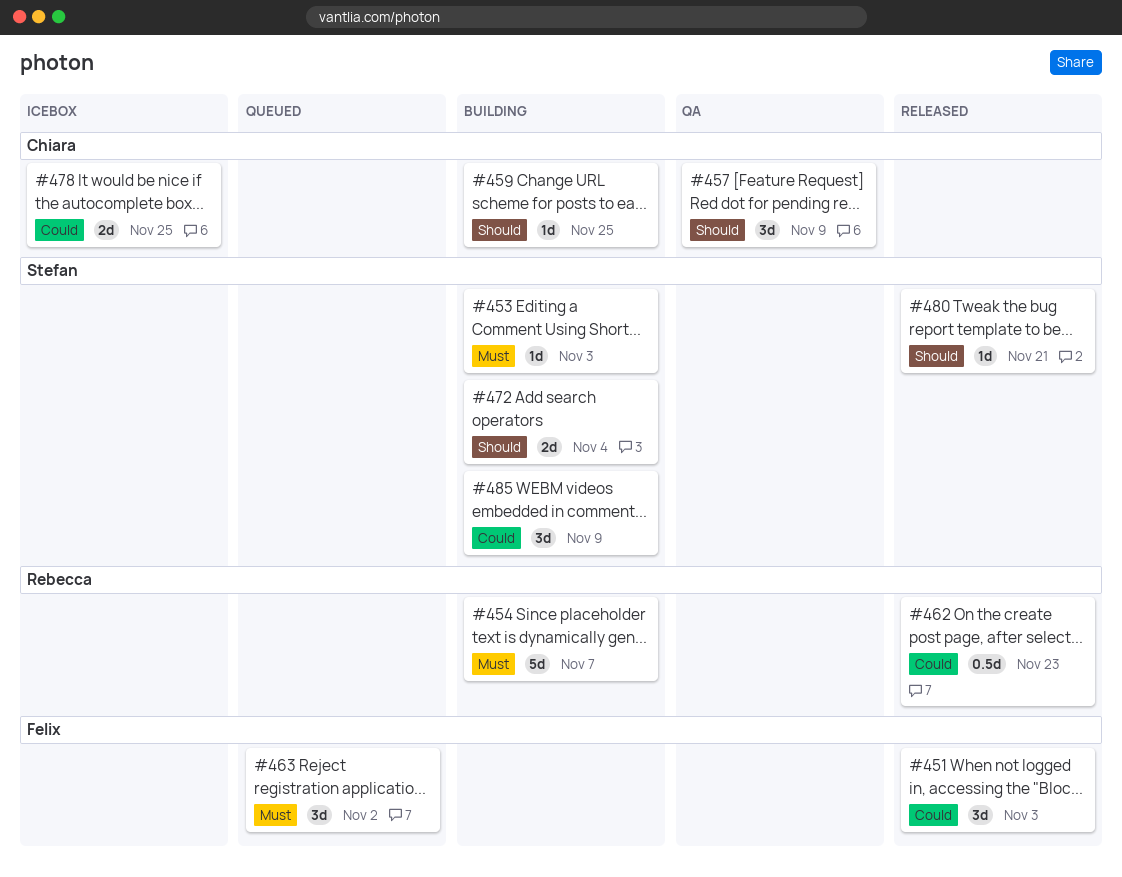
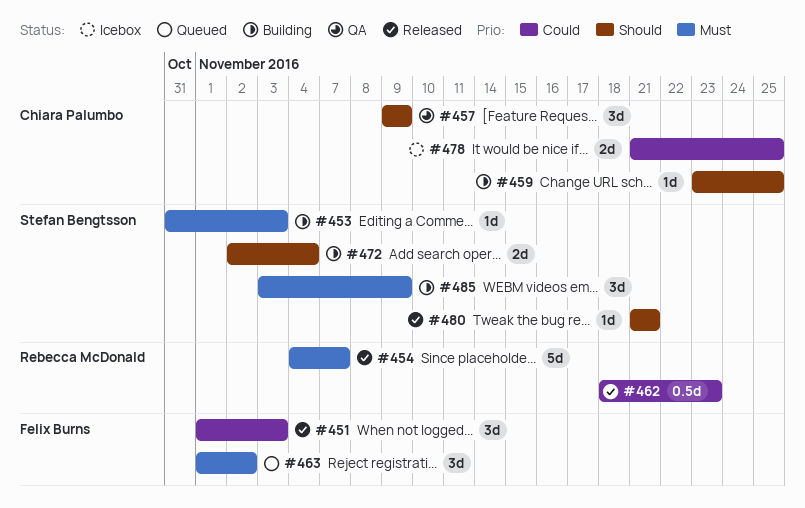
#454, status: Building -> Released
#485, priority: Could -> Must

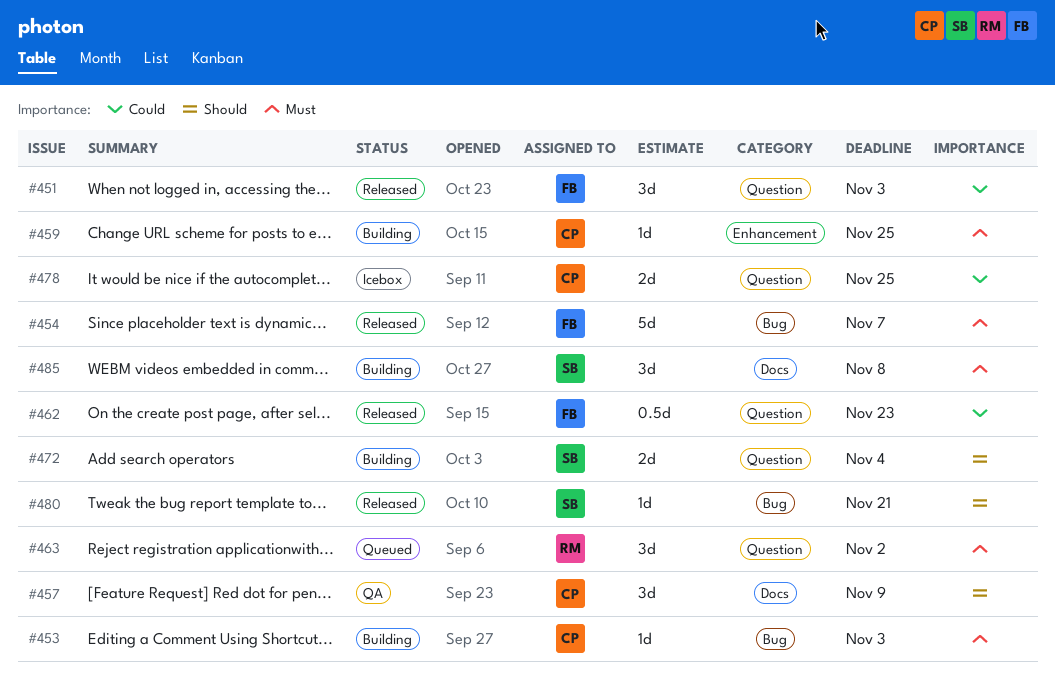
#453, owner: Stefan Bengtsson -> Chiara Palumbo
#454, owner: Rebecca McDonald -> Felix Burns
#459, priority: Should -> Must
#462, owner: Rebecca McDonald -> Felix Burns
#463, owner: Felix Burns -> Rebecca McDonald
#485, due: Nov 9 -> Nov 8

